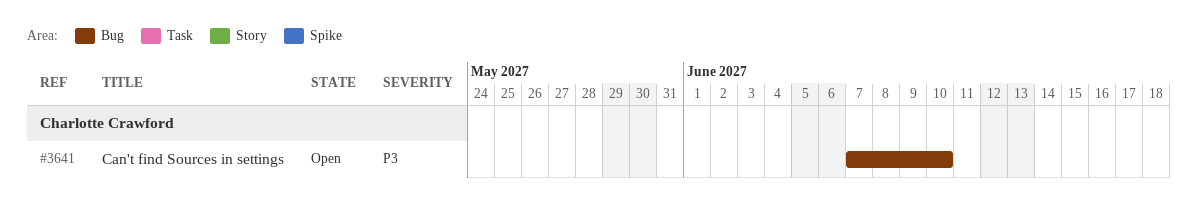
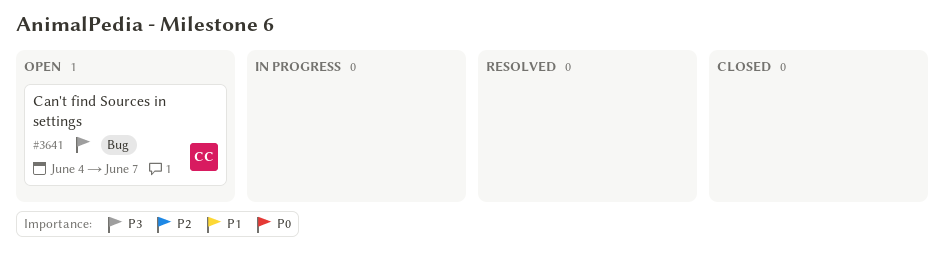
#3641, start: Jun 7 -> Jun 4
#3641, due: Jun 10 -> Jun 7

